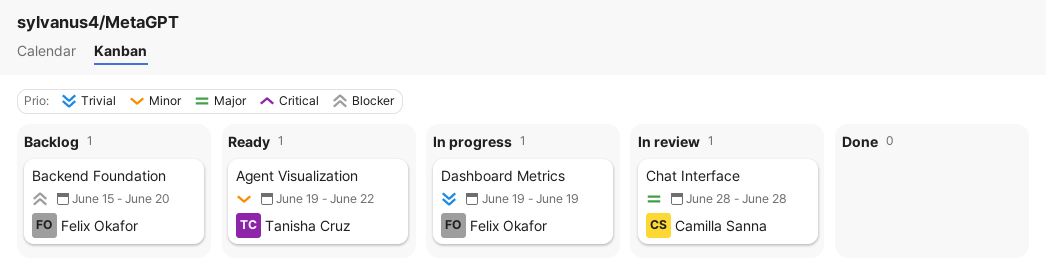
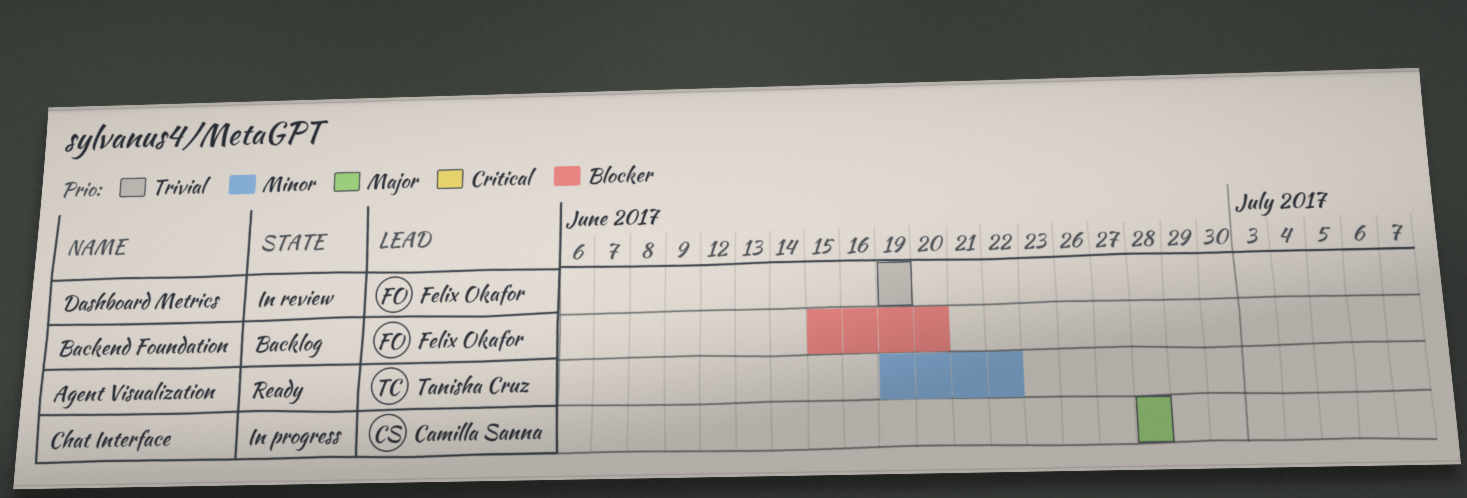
Chat Interface, status: In review -> In progress
Dashboard Metrics, status: In progress -> In review

